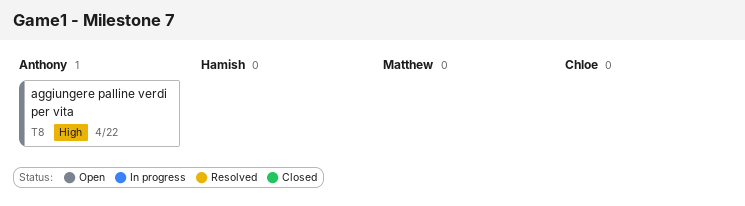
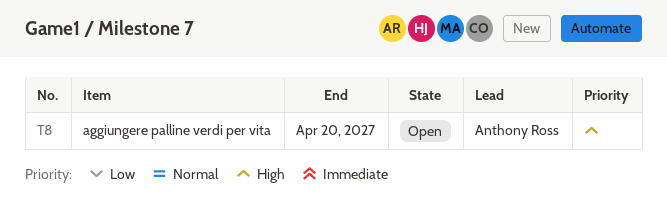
T8, due: Apr 22 -> Apr 20

